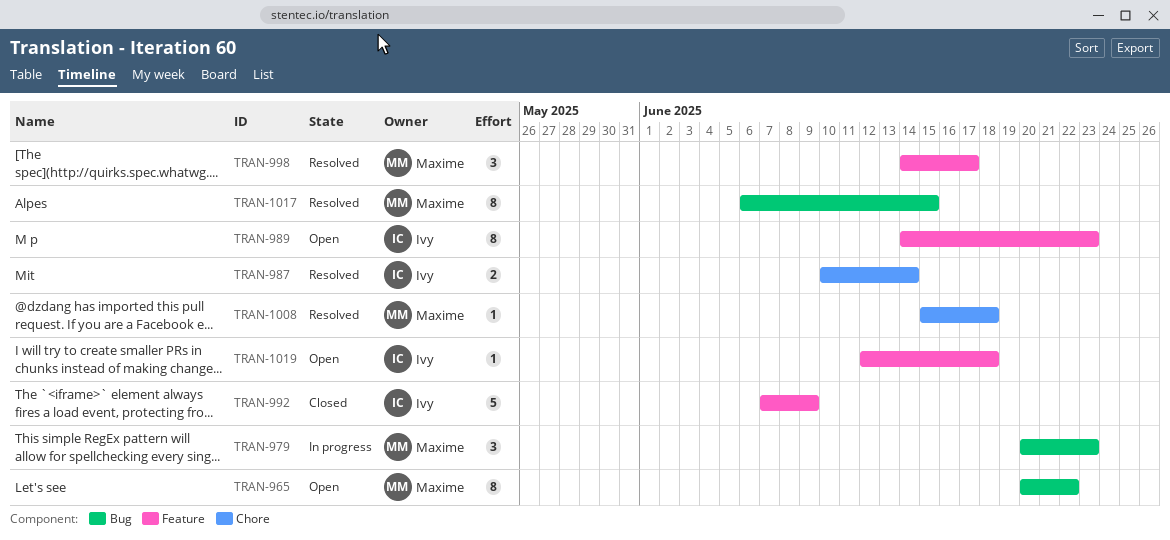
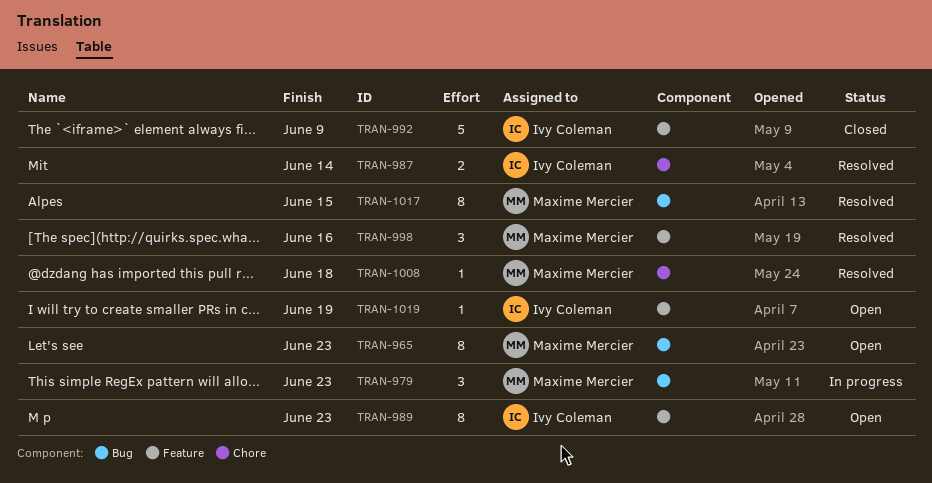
TRAN-965, due: Jun 22 -> Jun 23
TRAN-998, due: Jun 17 -> Jun 16
TRAN-1019, due: Jun 18 -> Jun 19

